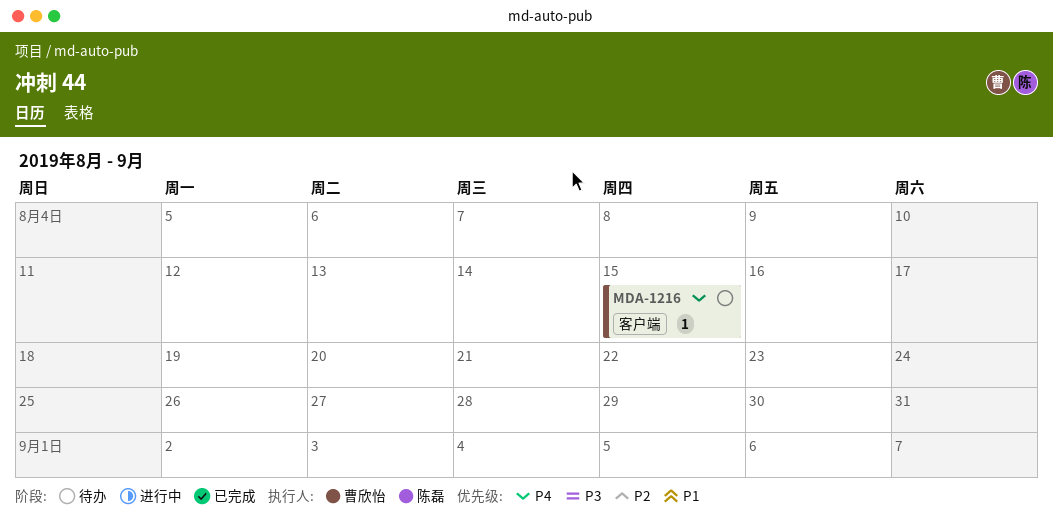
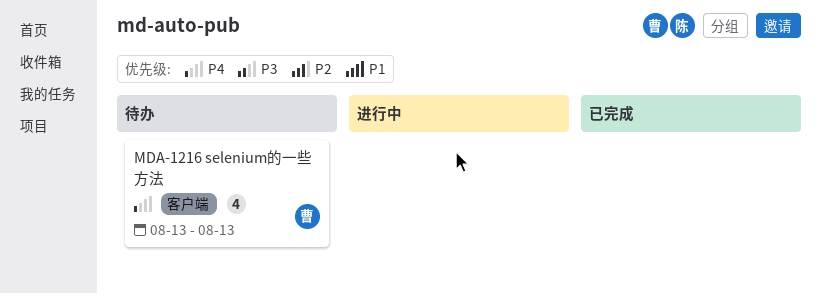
MDA-1216, estimate: 1 -> 4
MDA-1216, due: Aug 15 -> Aug 13

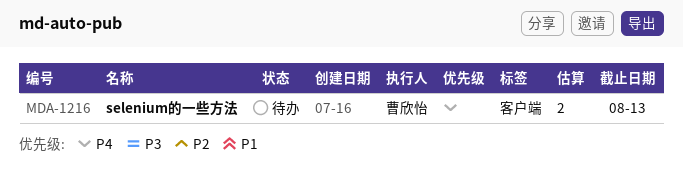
MDA-1216, estimate: 4 -> 2

